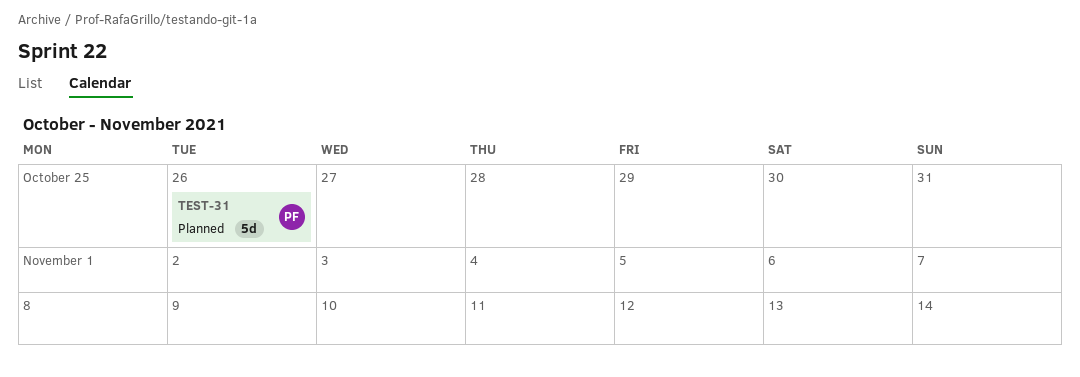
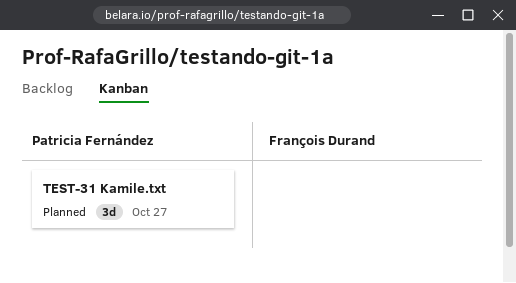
TEST-31, estimate: 5d -> 3d
TEST-31, due: Oct 26 -> Oct 27

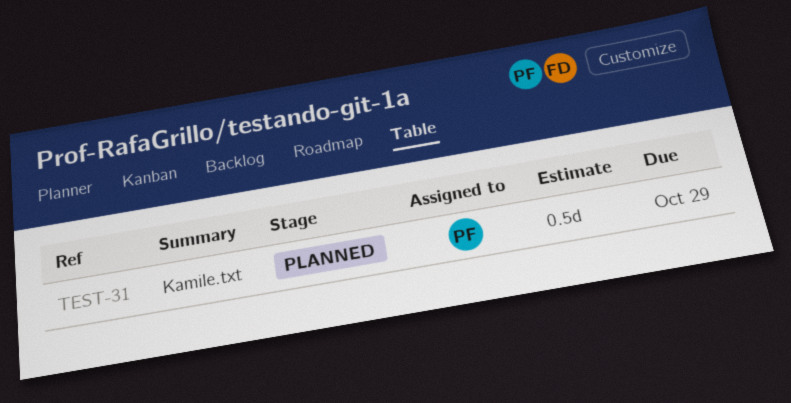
TEST-31, estimate: 3d -> 0.5d
TEST-31, due: Oct 27 -> Oct 29

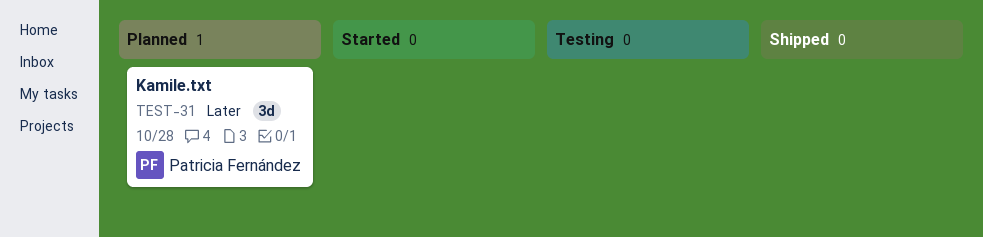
TEST-31, estimate: 0.5d -> 3d
TEST-31, due: Oct 29 -> Oct 28

